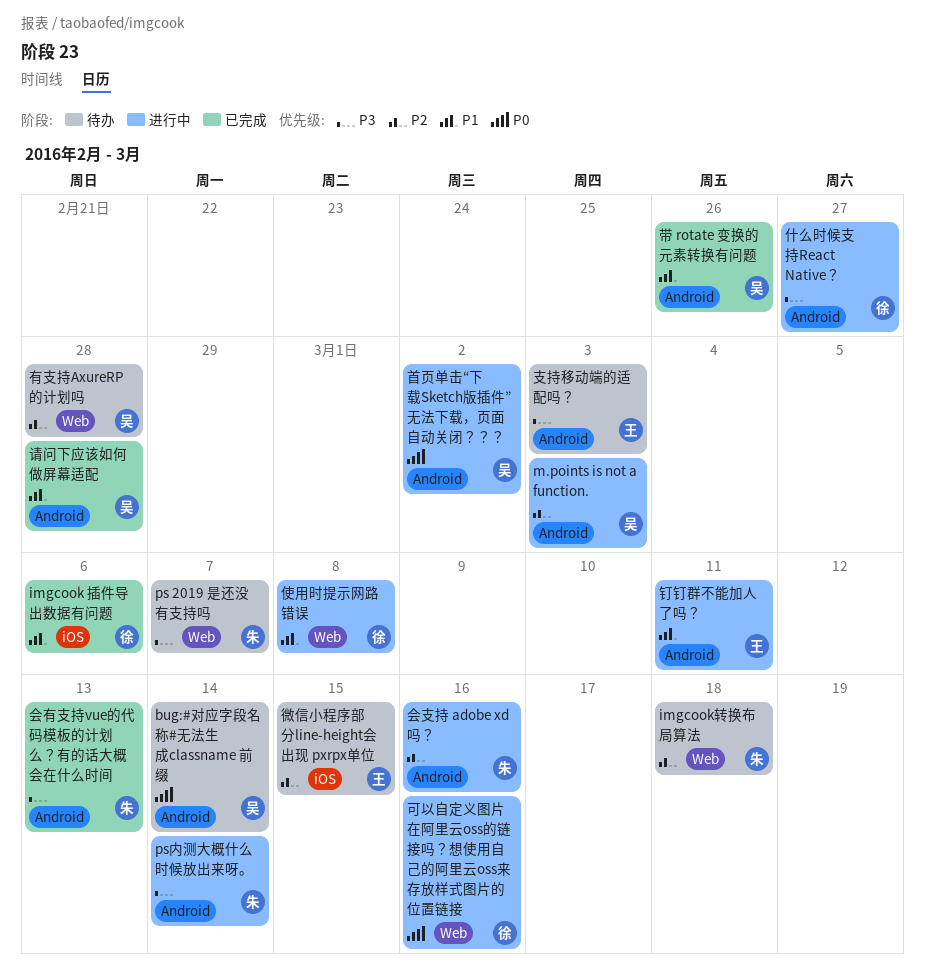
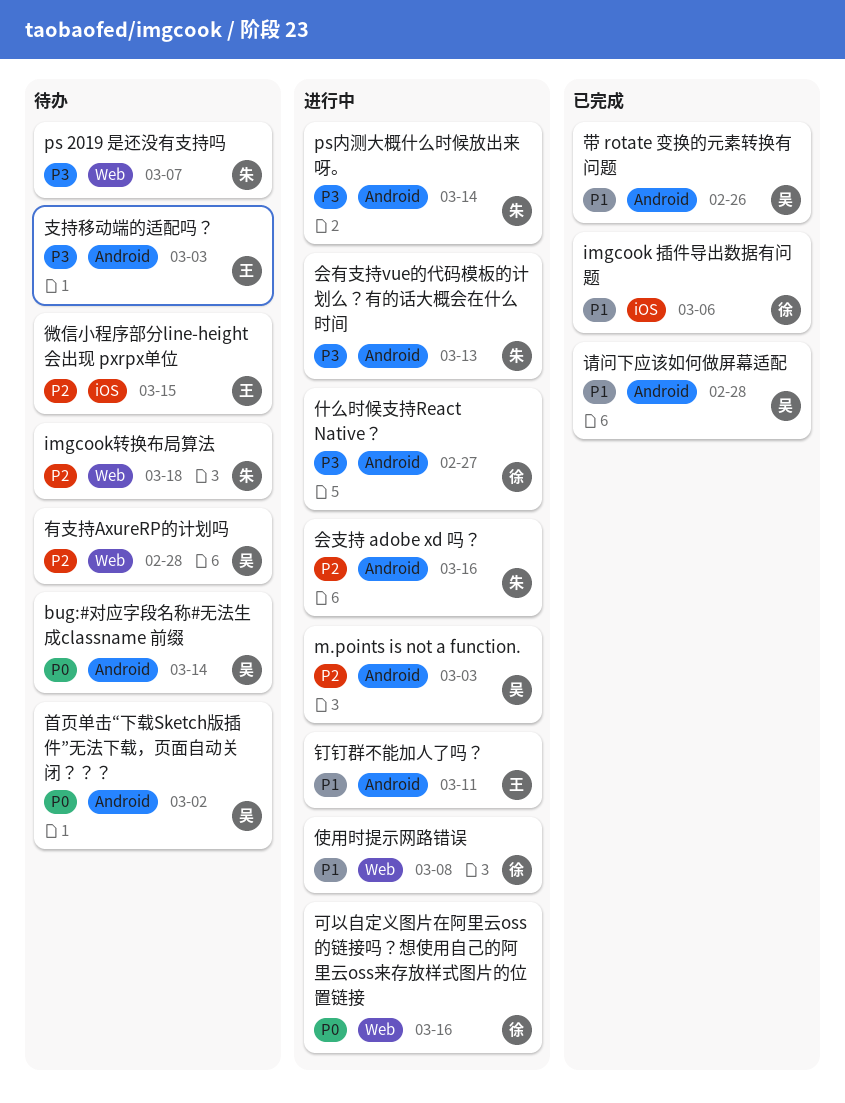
会有支持vue的代码模板的计划么？有的话大概会在什么时间, status: 已完成 -> 进行中
首页单击“下载Sketch版插件”无法下载，页面自动关闭？？？, status: 进行中 -> 待办

